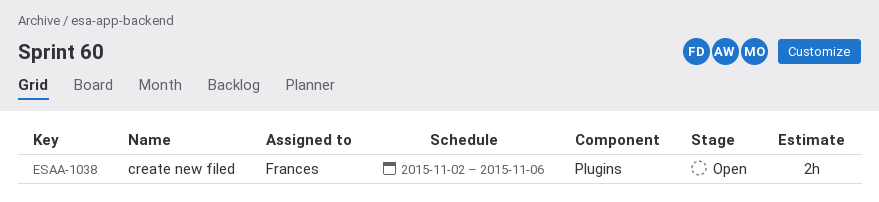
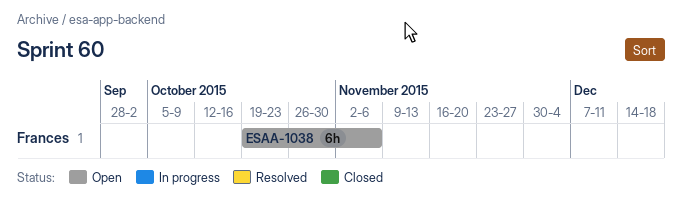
ESAA-1038, estimate: 2h -> 6h
ESAA-1038, start: Nov 2 -> Oct 19

